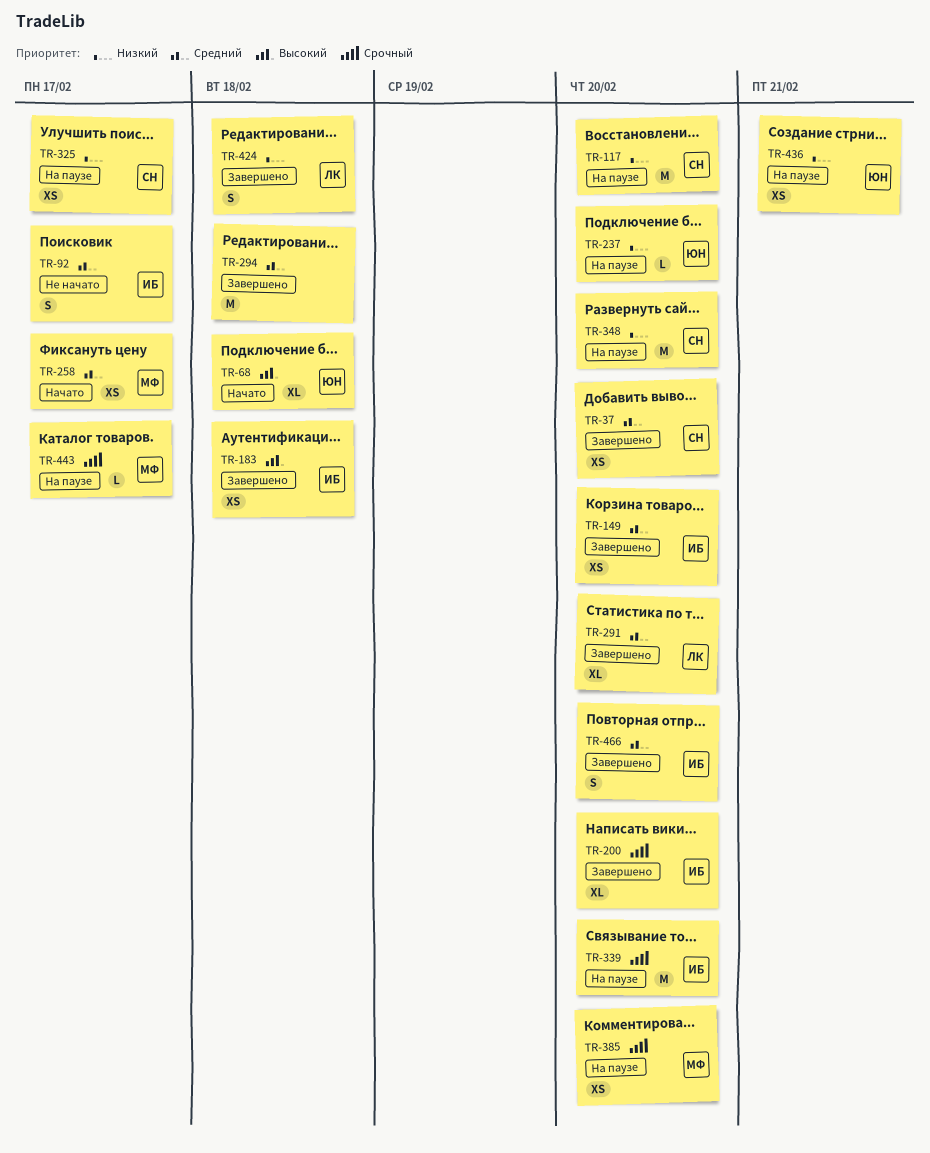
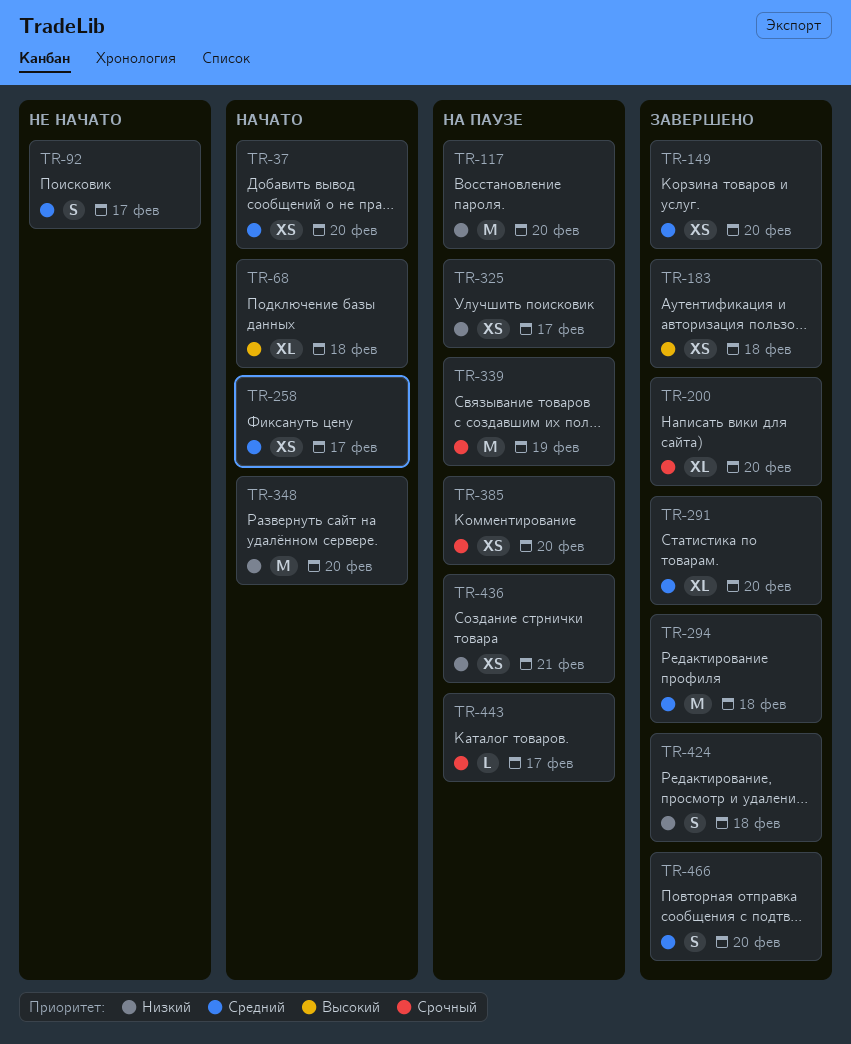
TR-37, status: Завершено -> Начато
TR-237: present -> none
TR-339, due: Feb 20 -> Feb 19
TR-348, status: На паузе -> Начато

